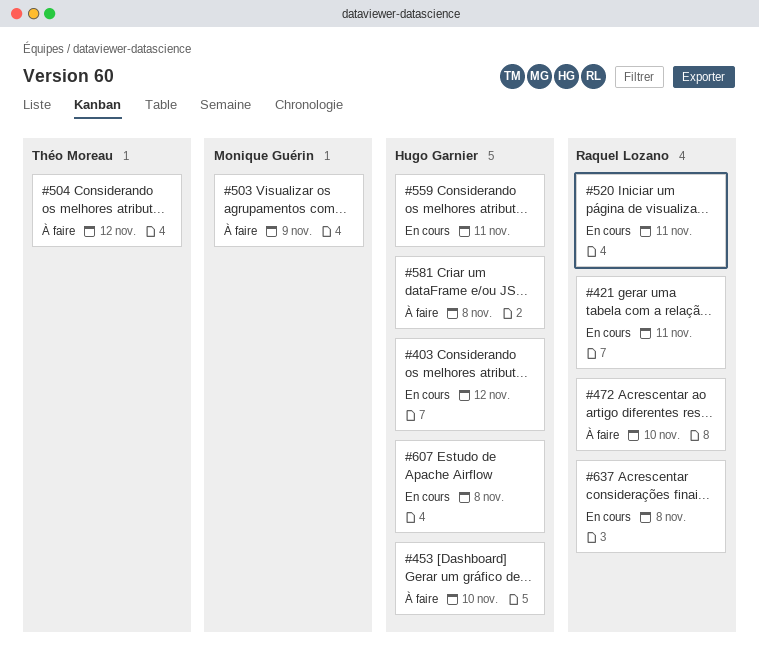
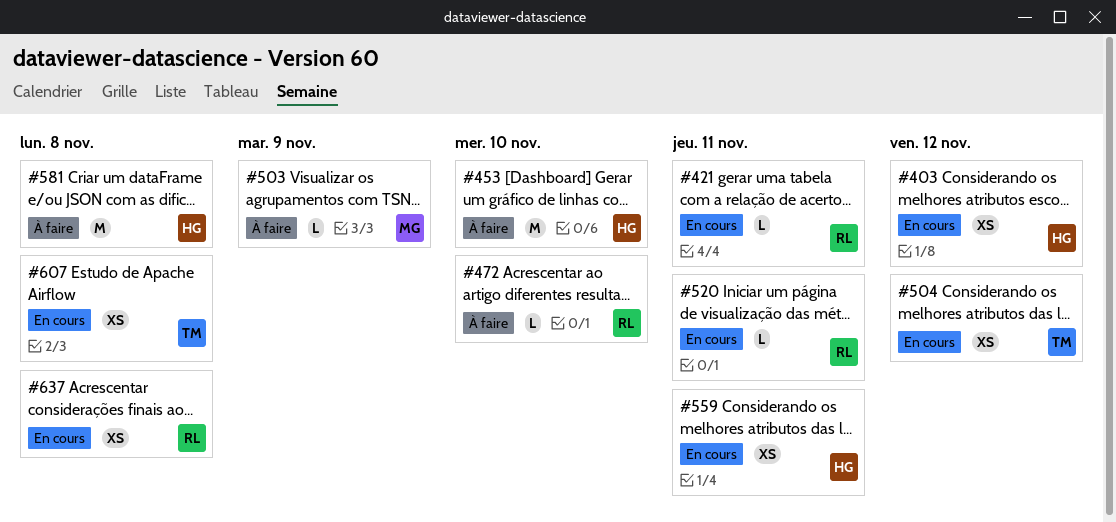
#504, status: À faire -> En cours
#607, owner: Hugo Garnier -> Théo Moreau

